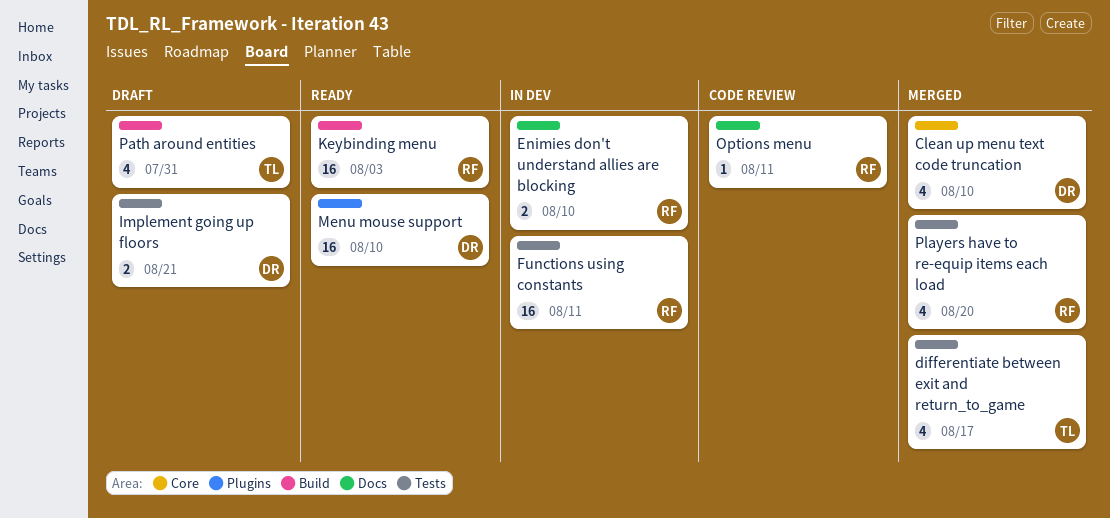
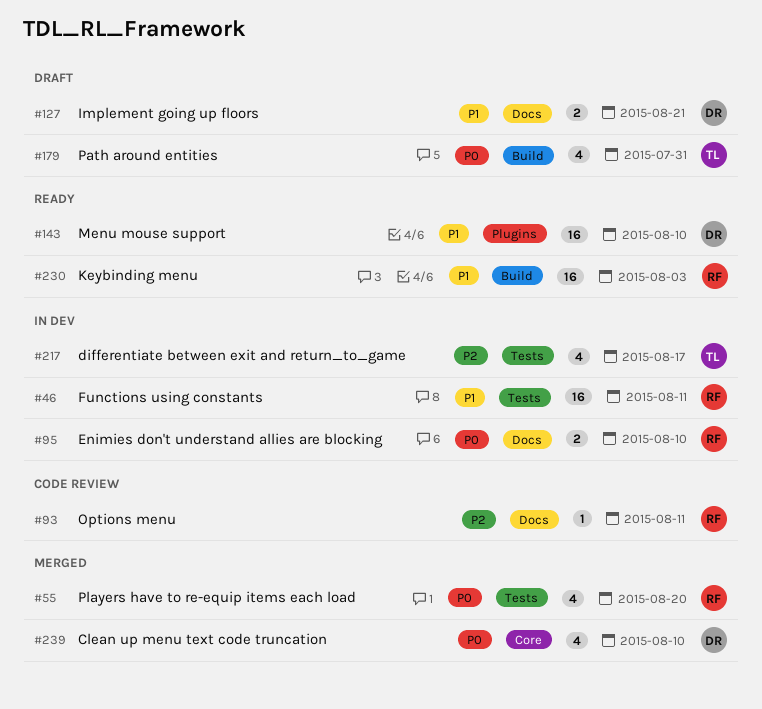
differentiate between exit and return_to_game, status: Merged -> In dev
Implement going up floors, label: Tests -> Docs

